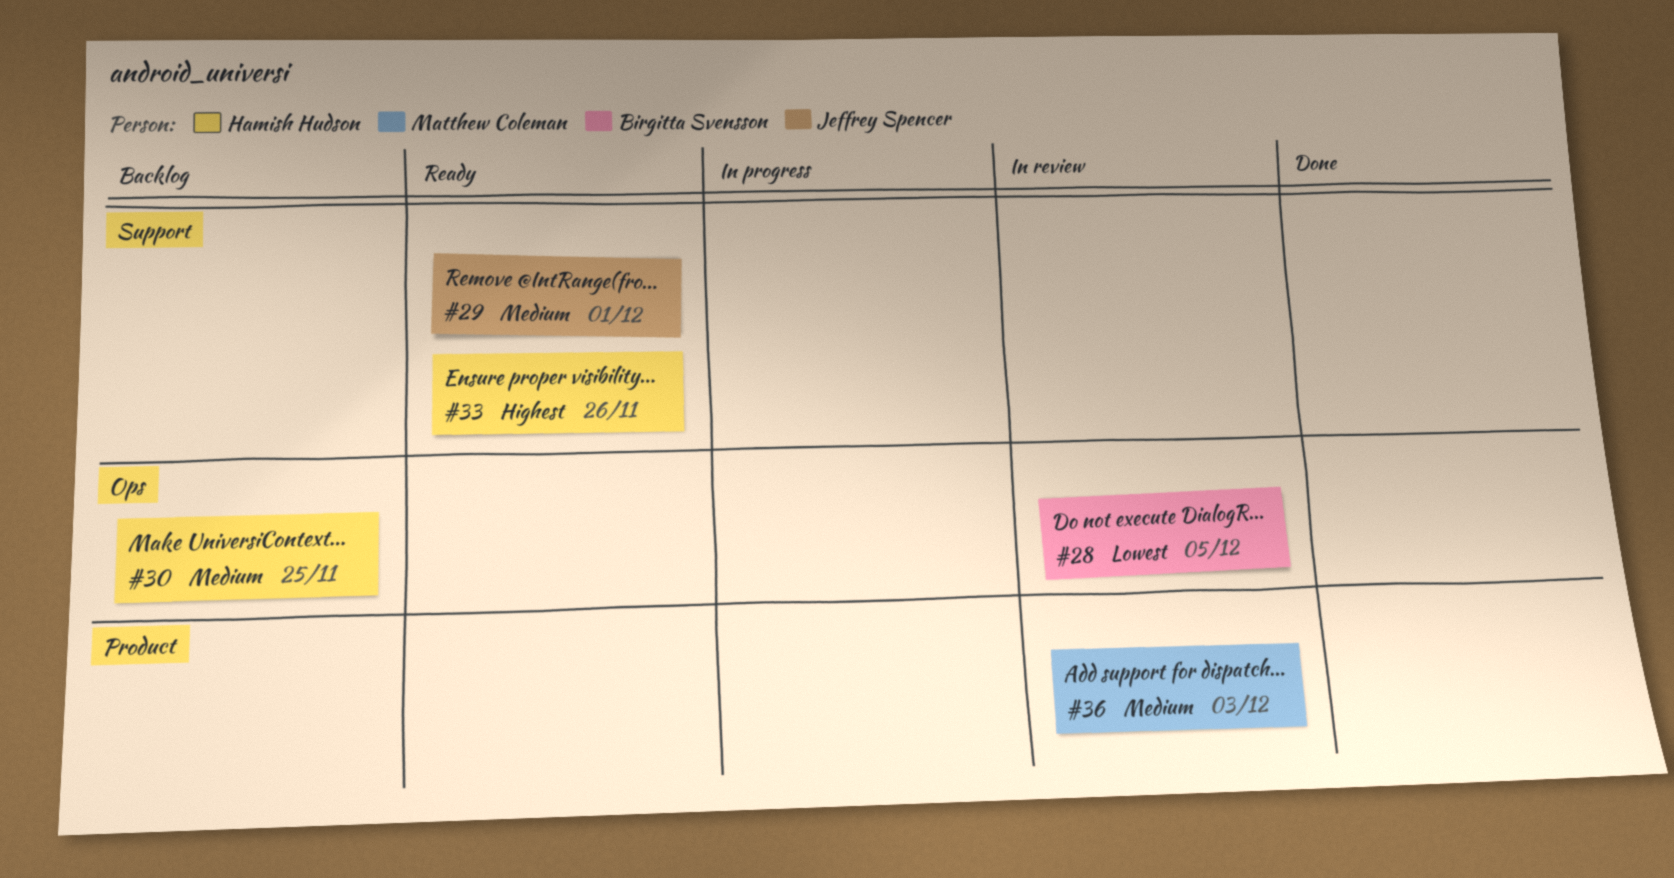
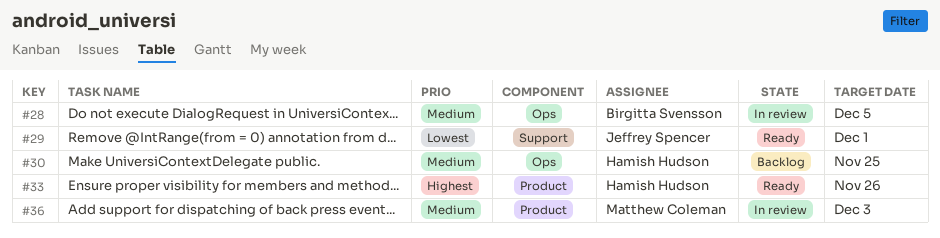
#28, priority: Lowest -> Medium
#29, priority: Medium -> Lowest
#33, label: Support -> Product

